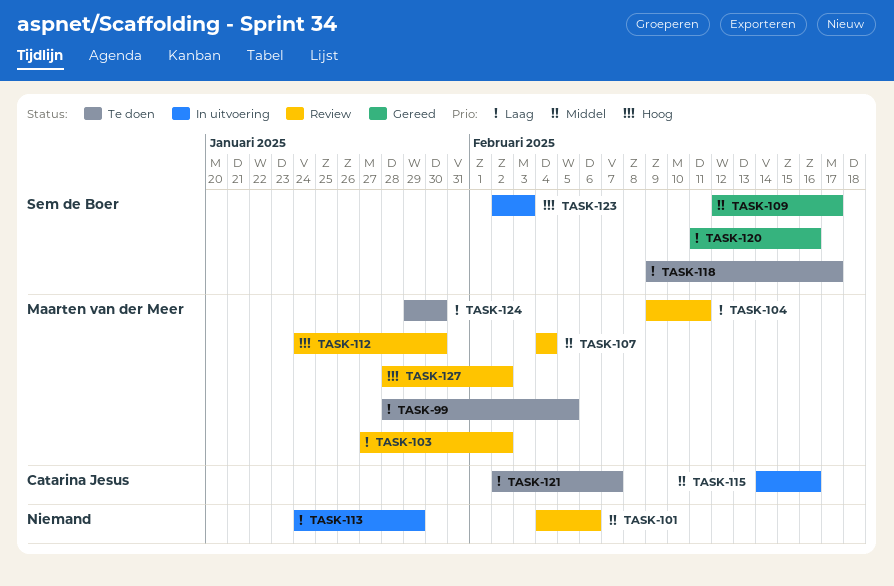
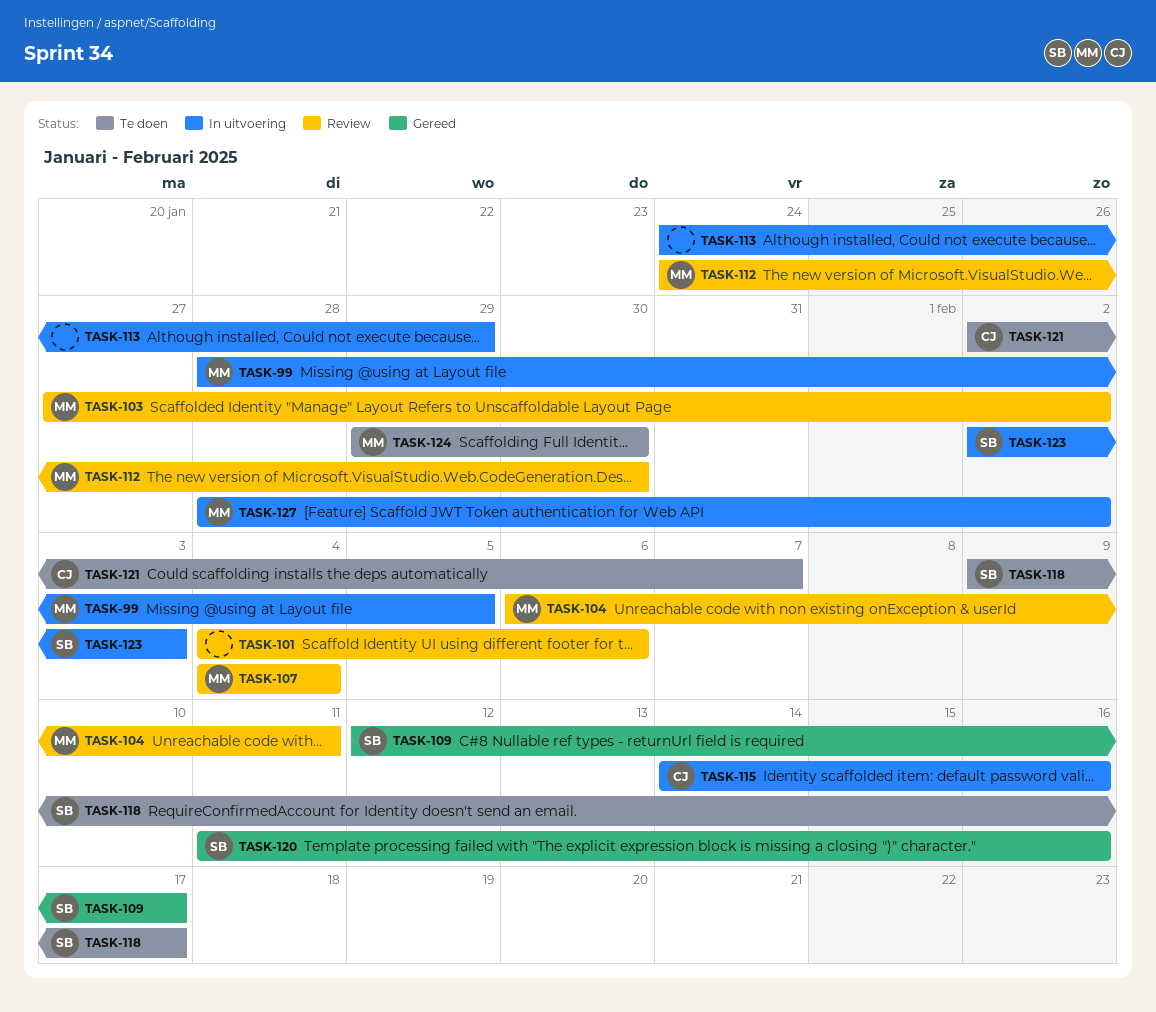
TASK-99, status: Te doen -> In uitvoering
TASK-104, start: Feb 9 -> Feb 6
TASK-127, status: Review -> In uitvoering

